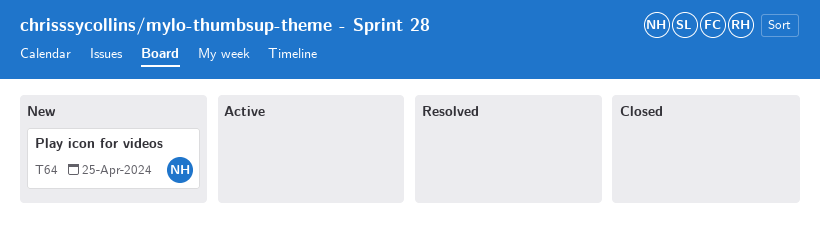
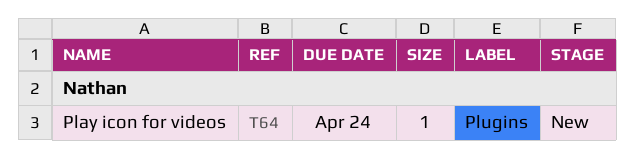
T64, due: Apr 25 -> Apr 24

